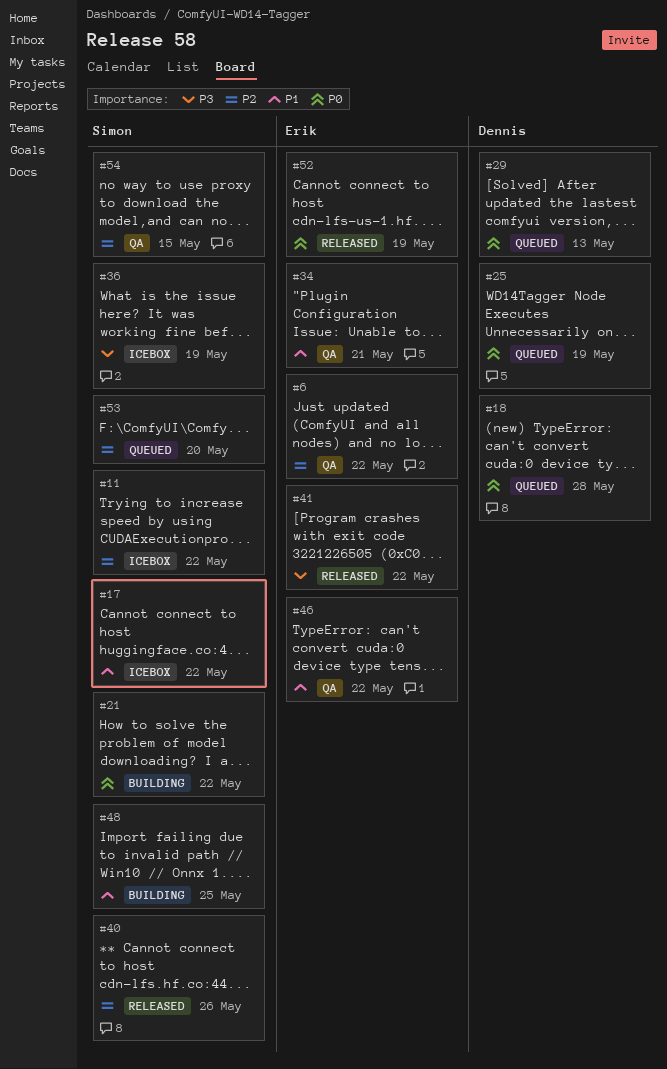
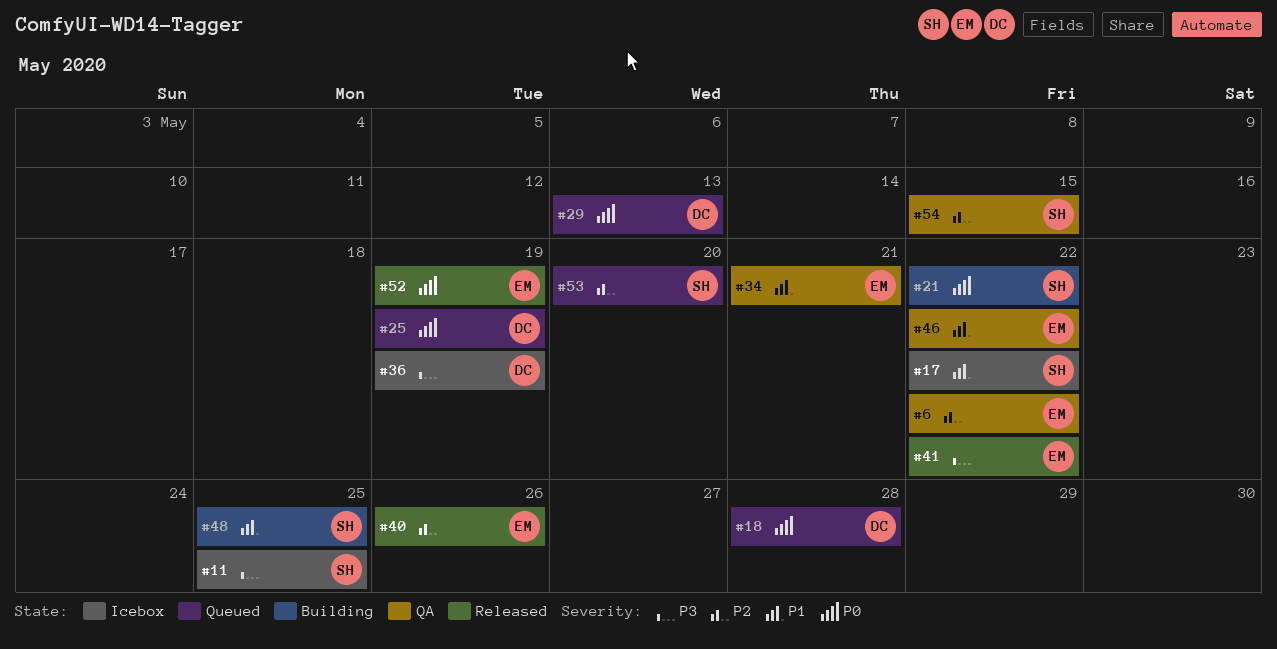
#11, priority: P2 -> P3
#11, due: May 22 -> May 25
#36, owner: Simon -> Dennis
#40, owner: Simon -> Erik

